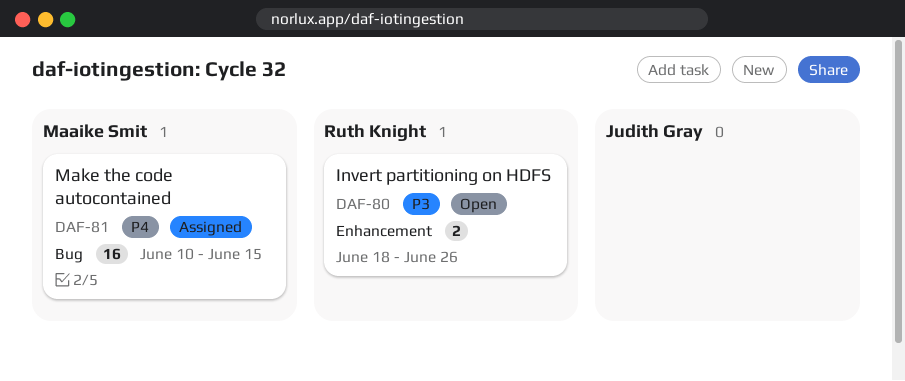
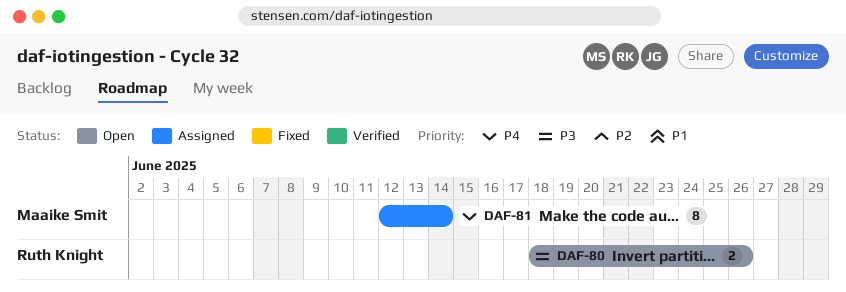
DAF-81, estimate: 16 -> 8
DAF-81, start: Jun 10 -> Jun 12
DAF-81, due: Jun 15 -> Jun 14

